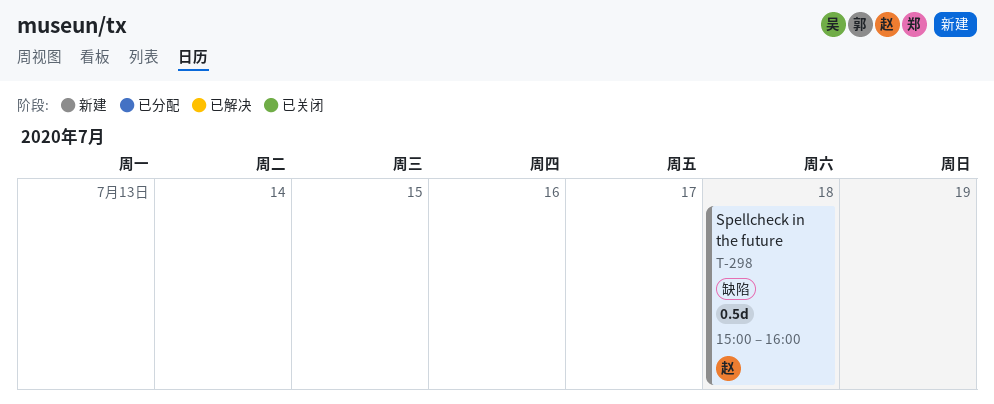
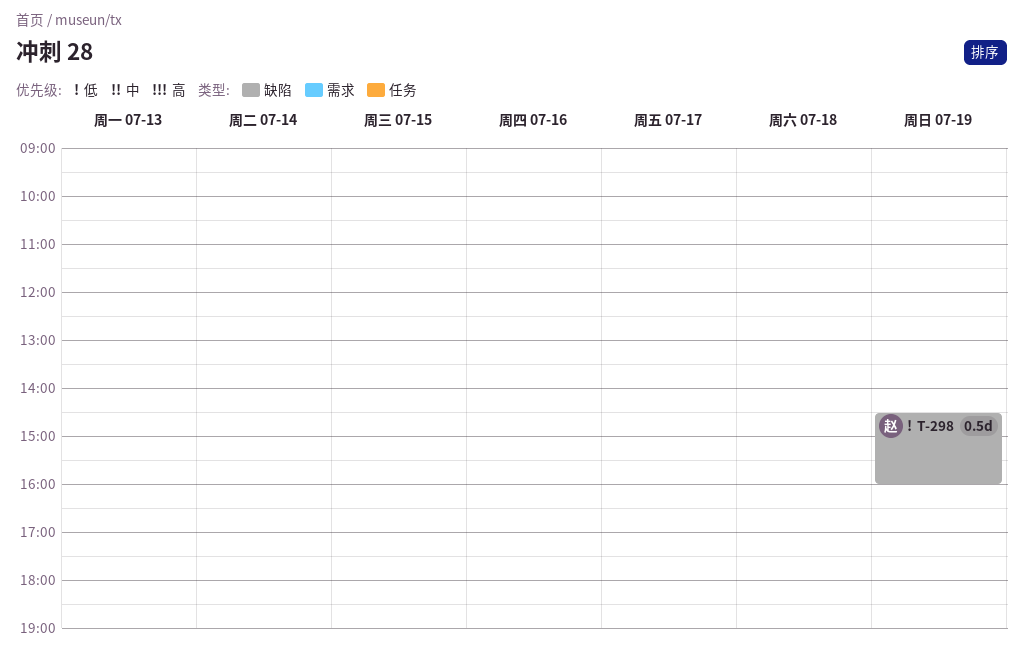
T-298, day: Jul 18 -> Jul 19
T-298, begins: 15:00 -> 14:30

